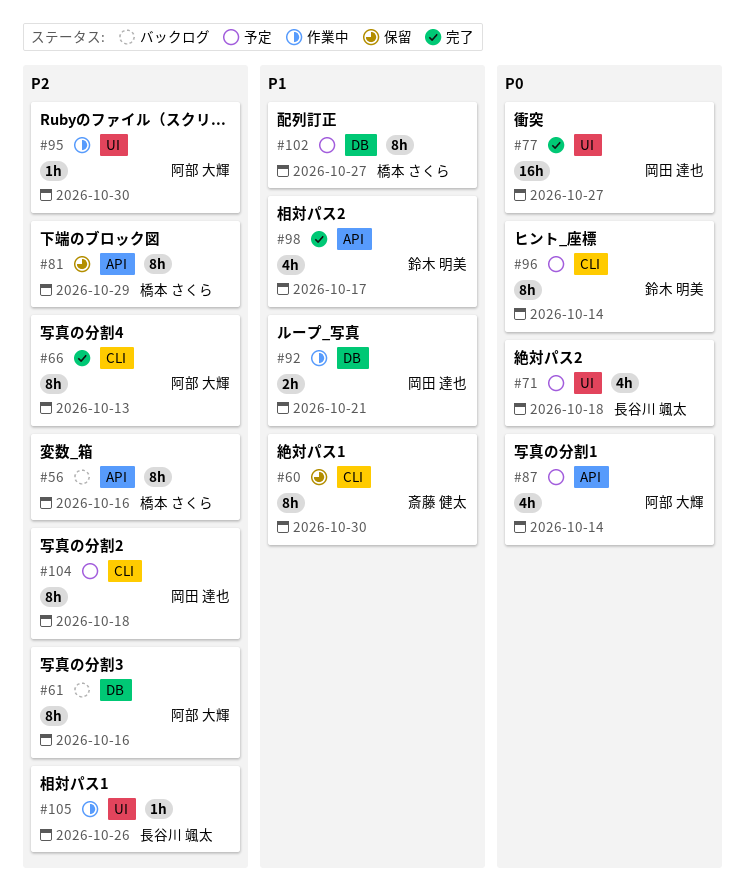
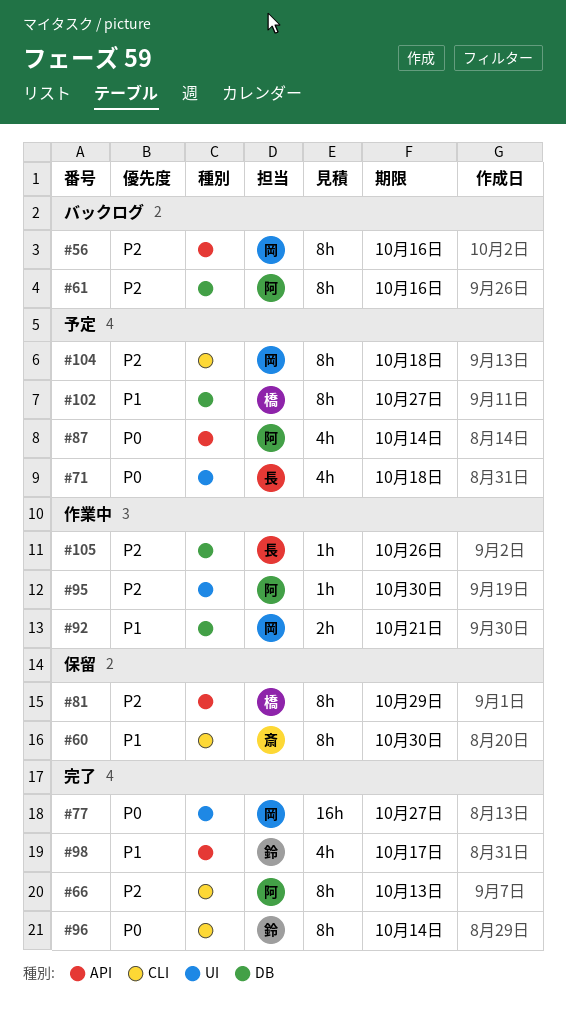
#56, owner: 橋本 さくら -> 岡田 達也
#96, status: 予定 -> 完了
#105, label: UI -> DB

